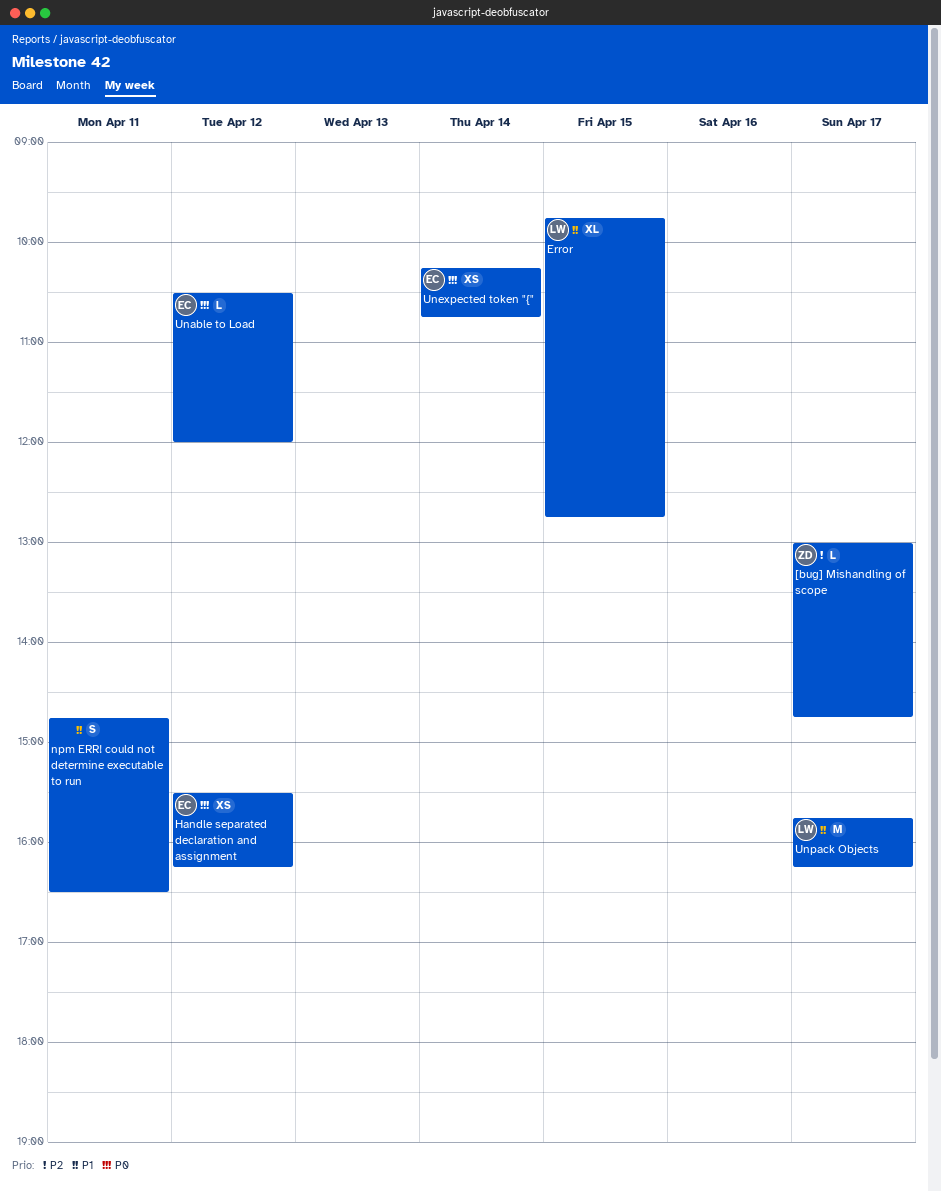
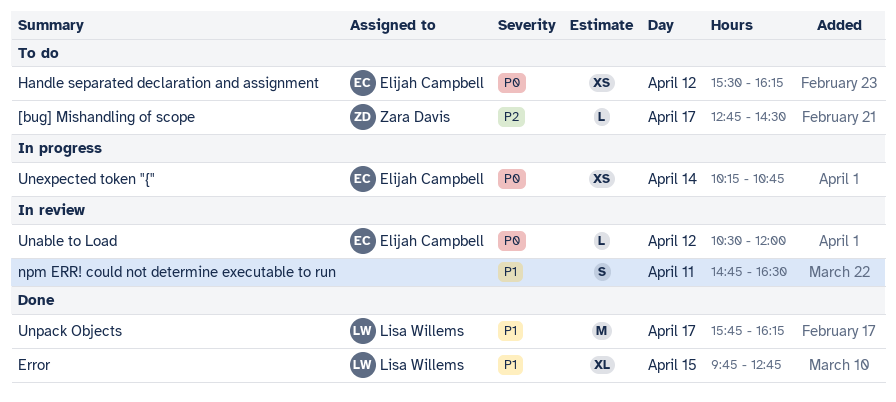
[bug] Mishandling of scope, begins: 13:00 -> 12:45
[bug] Mishandling of scope, ends: 14:45 -> 14:30

